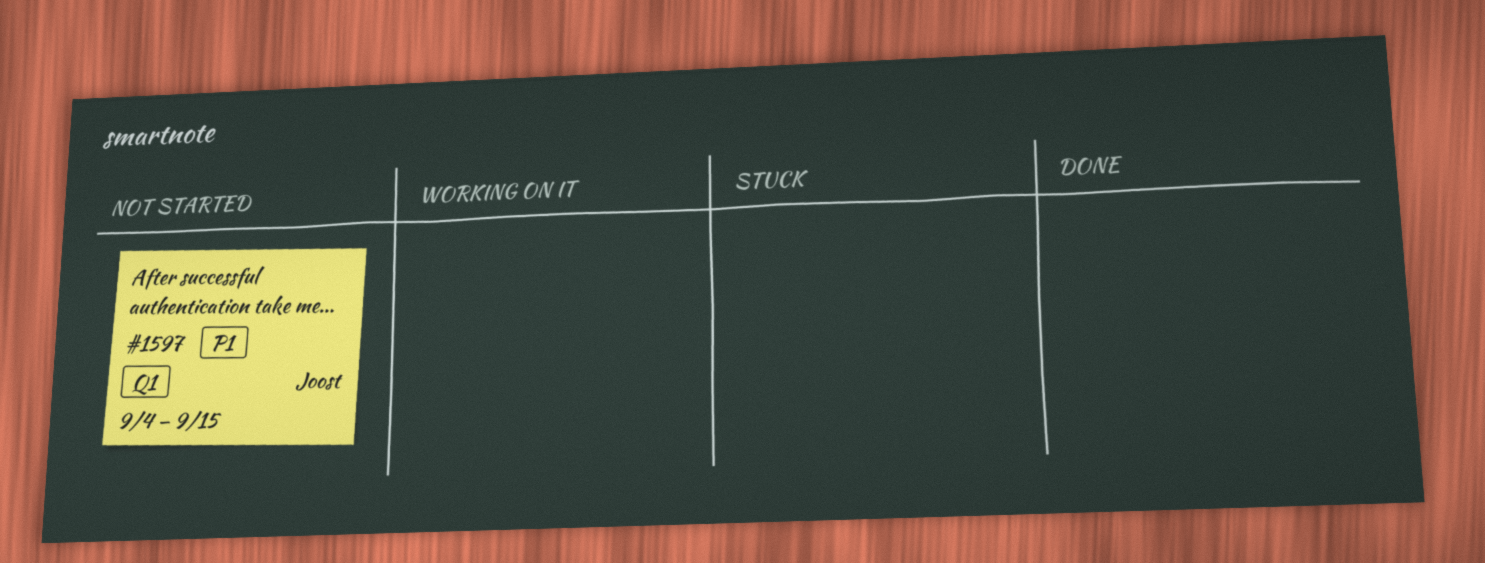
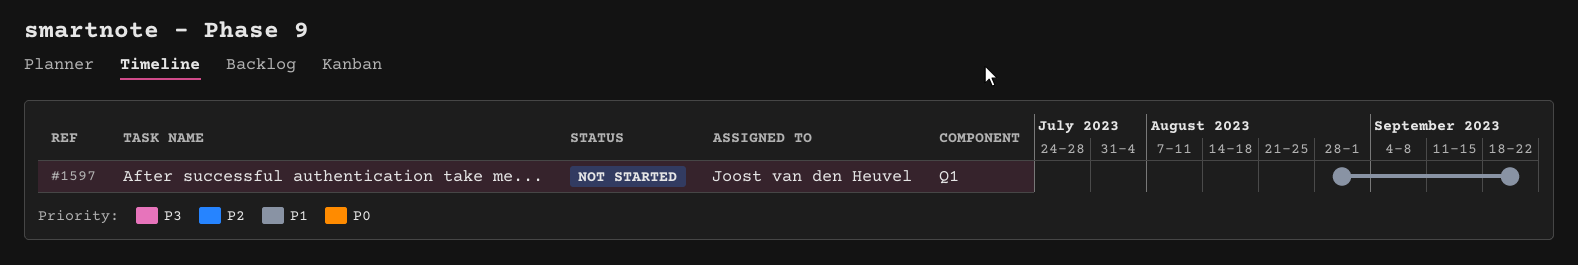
#1597, start: Sep 4 -> Aug 28
#1597, due: Sep 15 -> Sep 22

